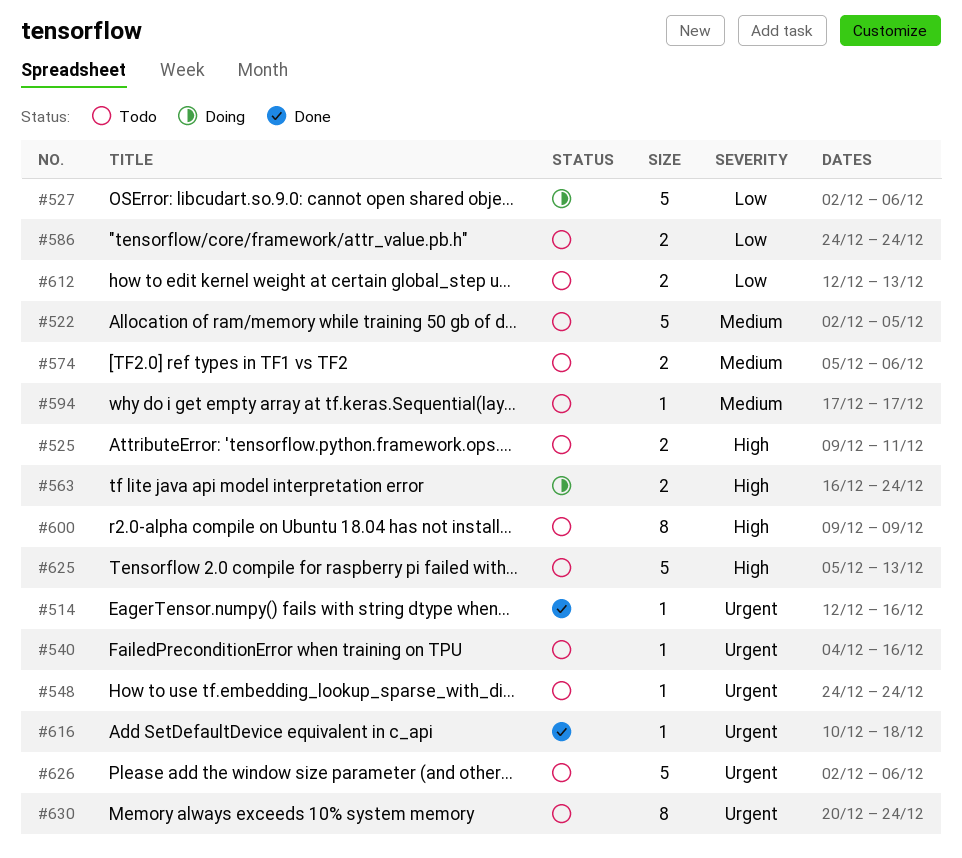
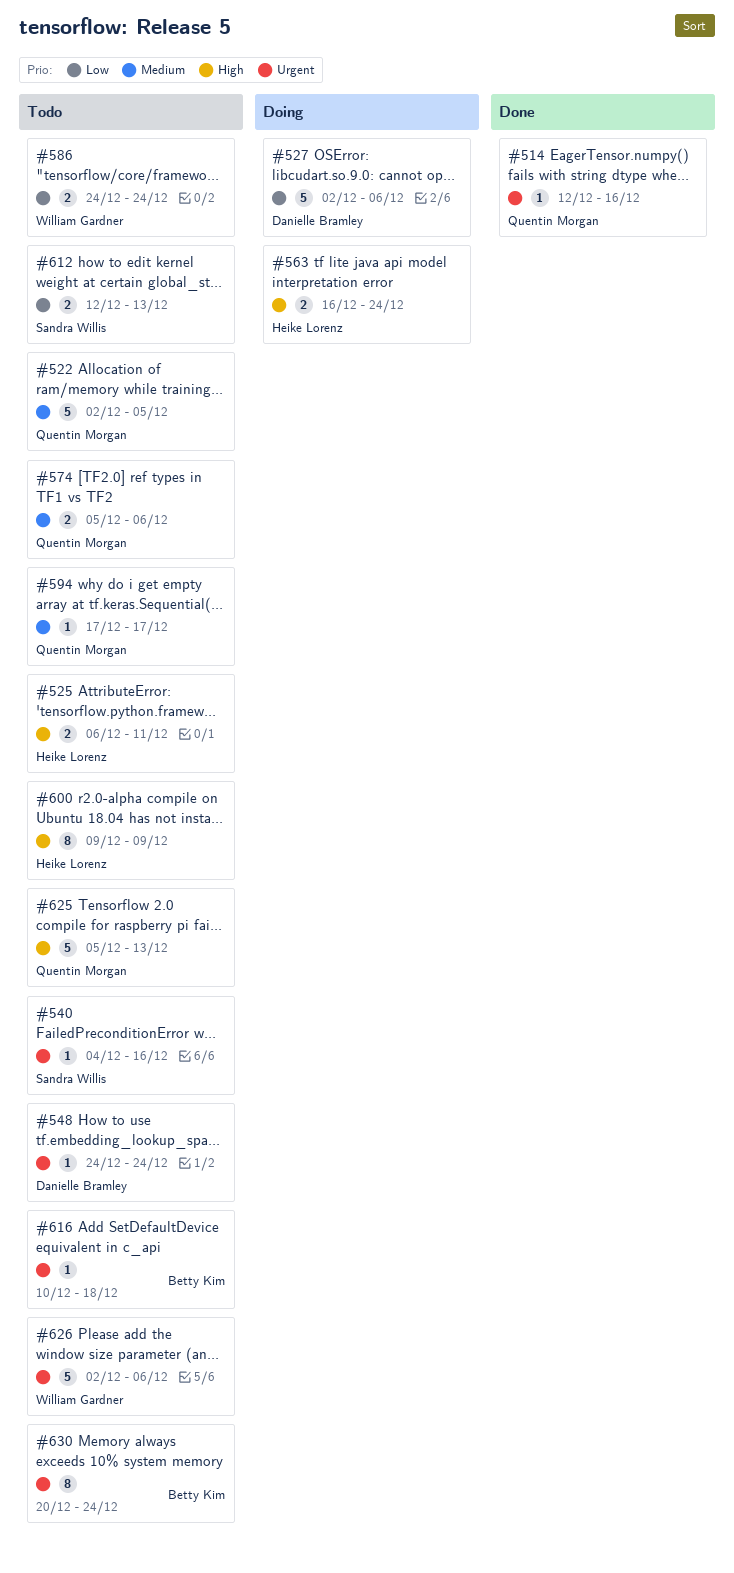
#525, start: Dec 9 -> Dec 6
#616, status: Done -> Todo

